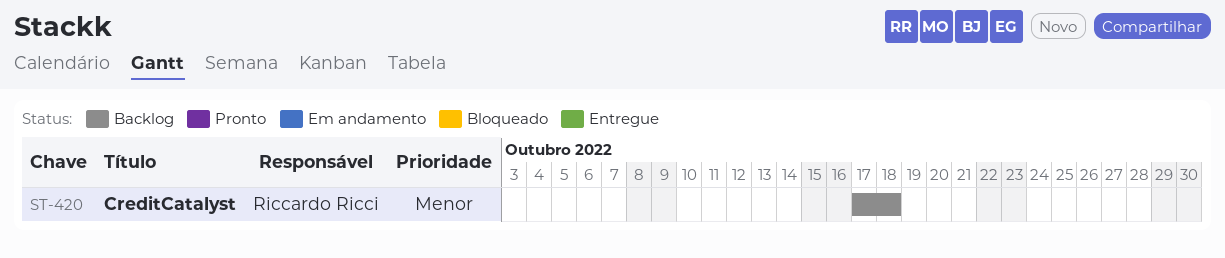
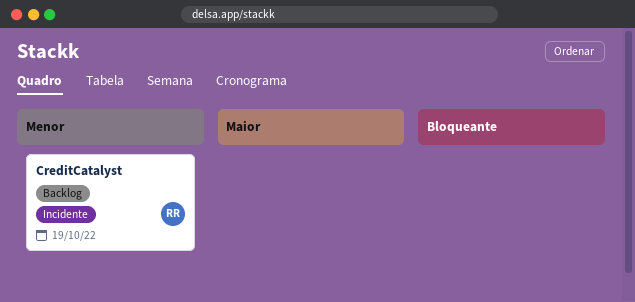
CreditCatalyst, due: Oct 18 -> Oct 19

